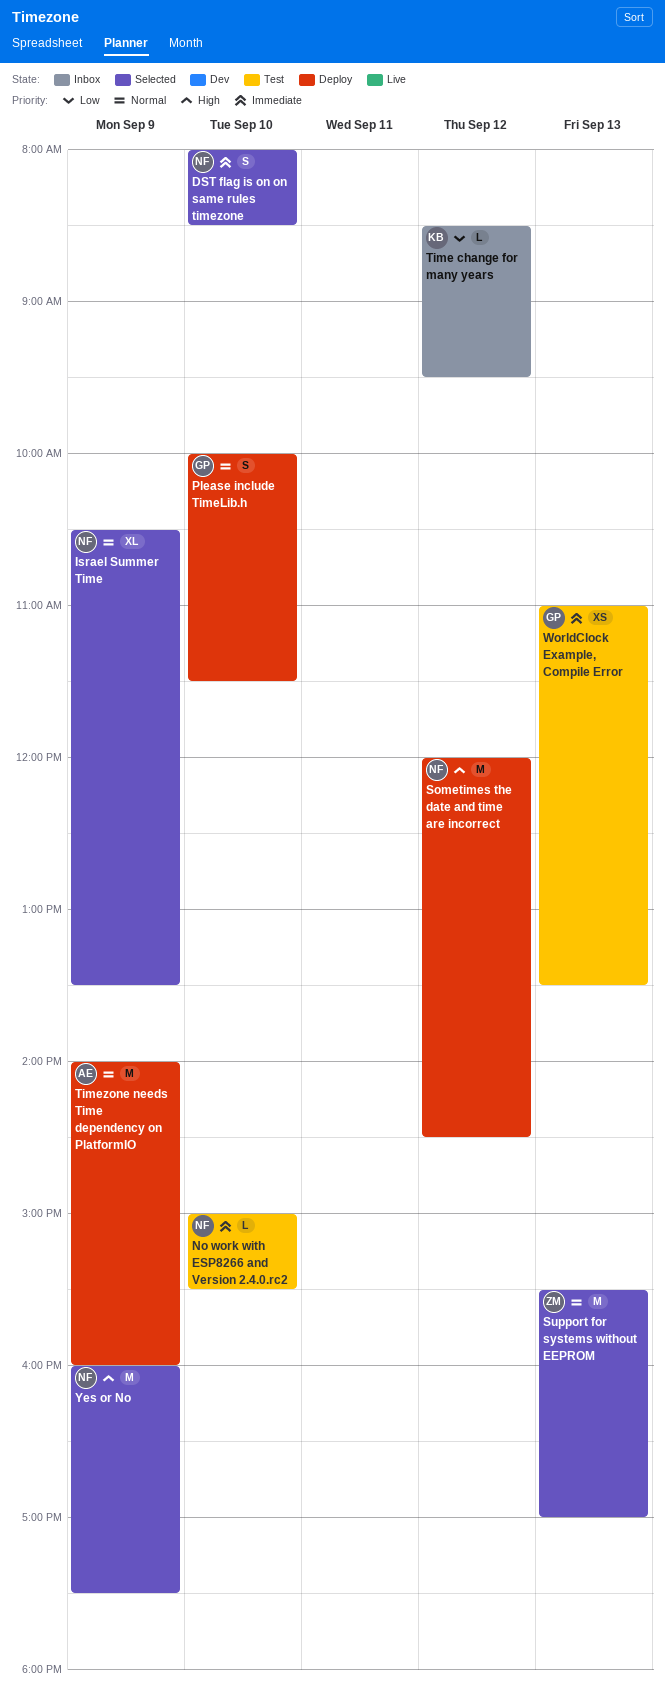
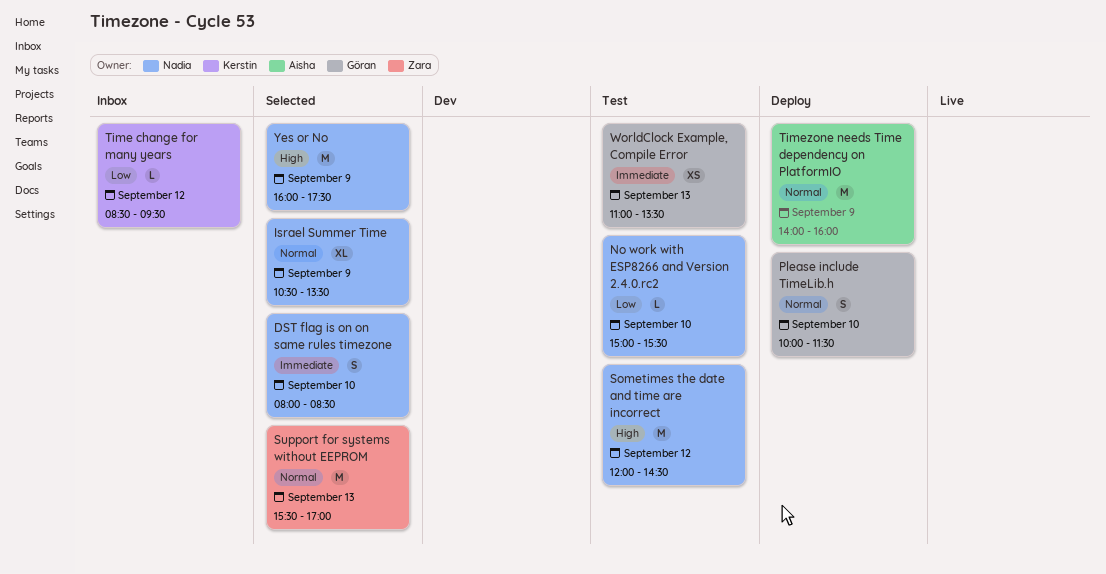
No work with ESP8266 and Version 2.4.0.rc2, priority: Immediate -> Low
Sometimes the date and time are incorrect, status: Deploy -> Test

